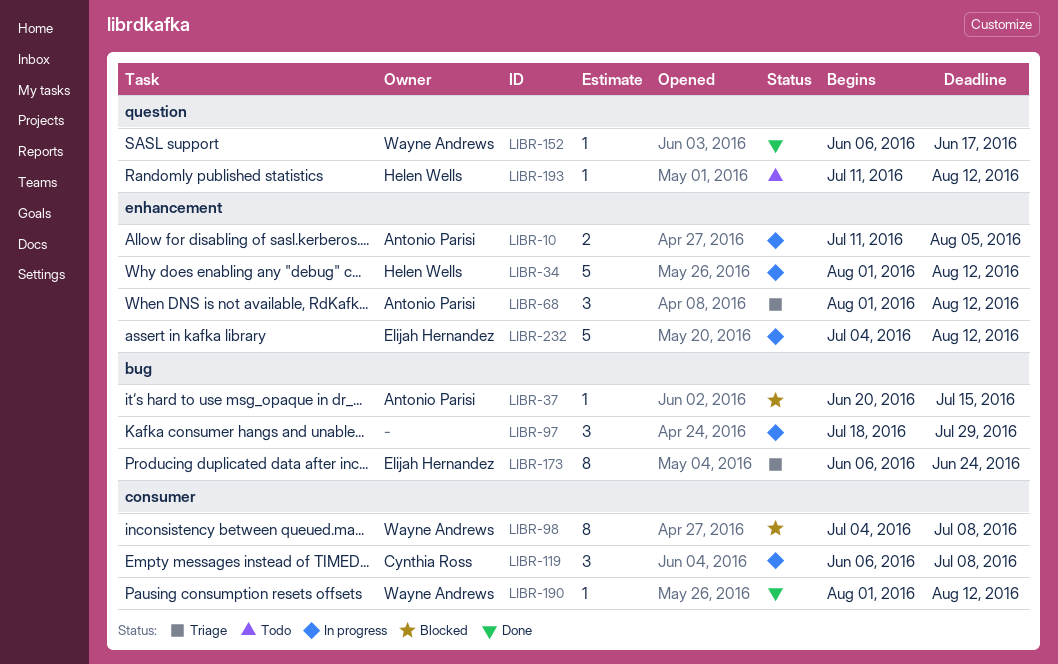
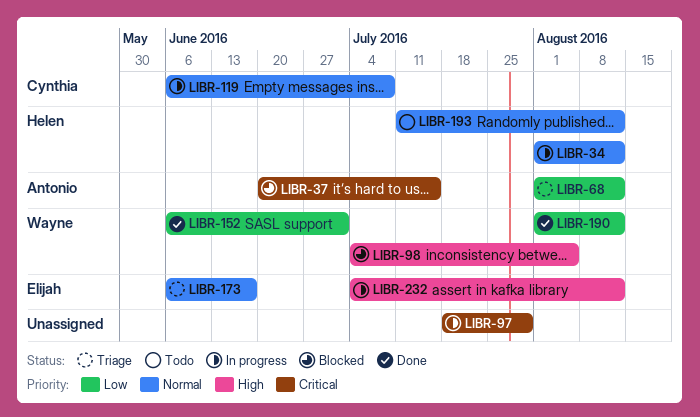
LIBR-10: present -> none
LIBR-98, due: Jul 8 -> Aug 5
LIBR-152, due: Jun 17 -> Jul 1
LIBR-173, due: Jun 24 -> Jun 17

